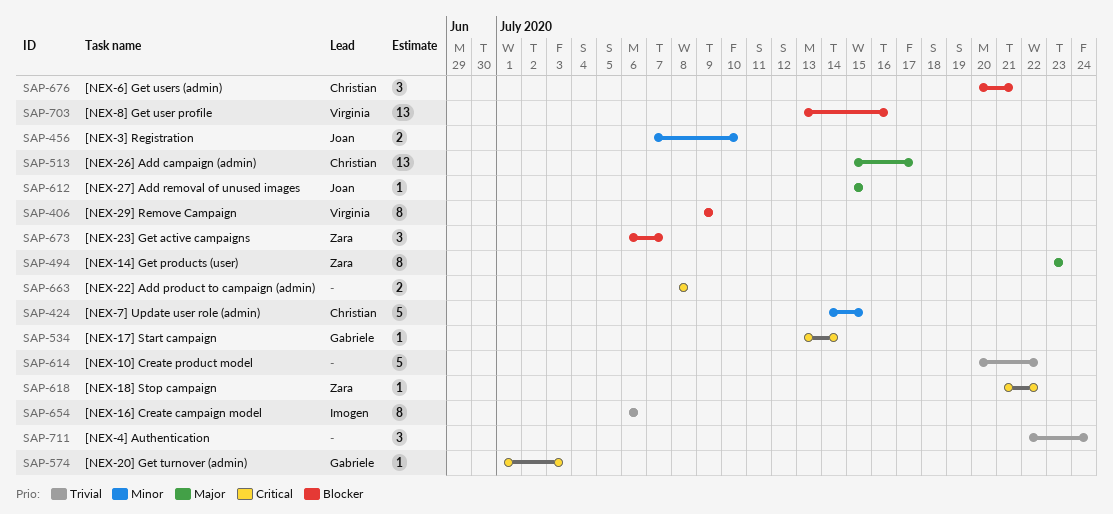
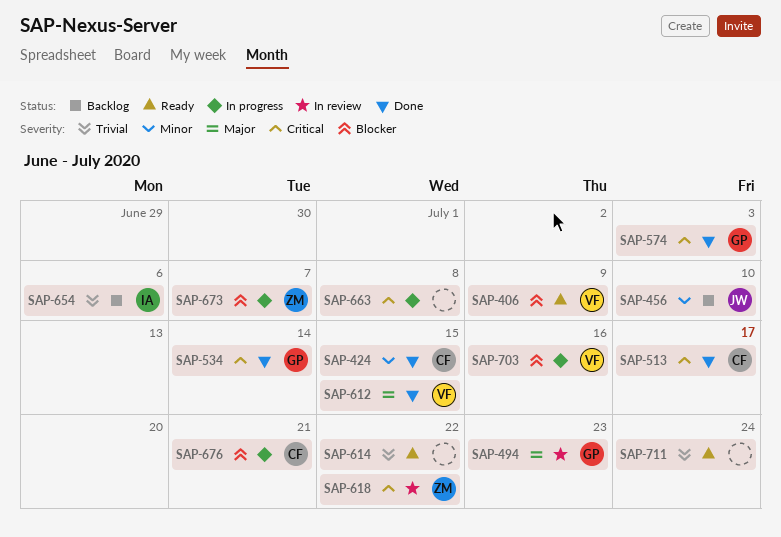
SAP-494, owner: Zara -> Gabriele
SAP-513, priority: Major -> Critical
SAP-612, owner: Joan -> Virginia

